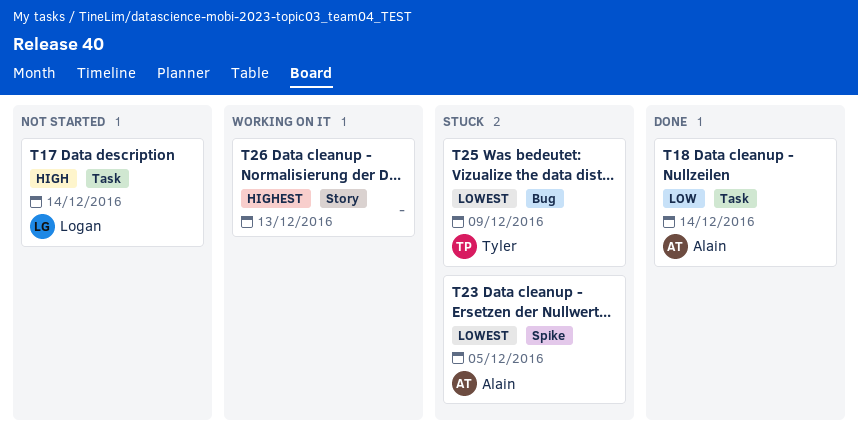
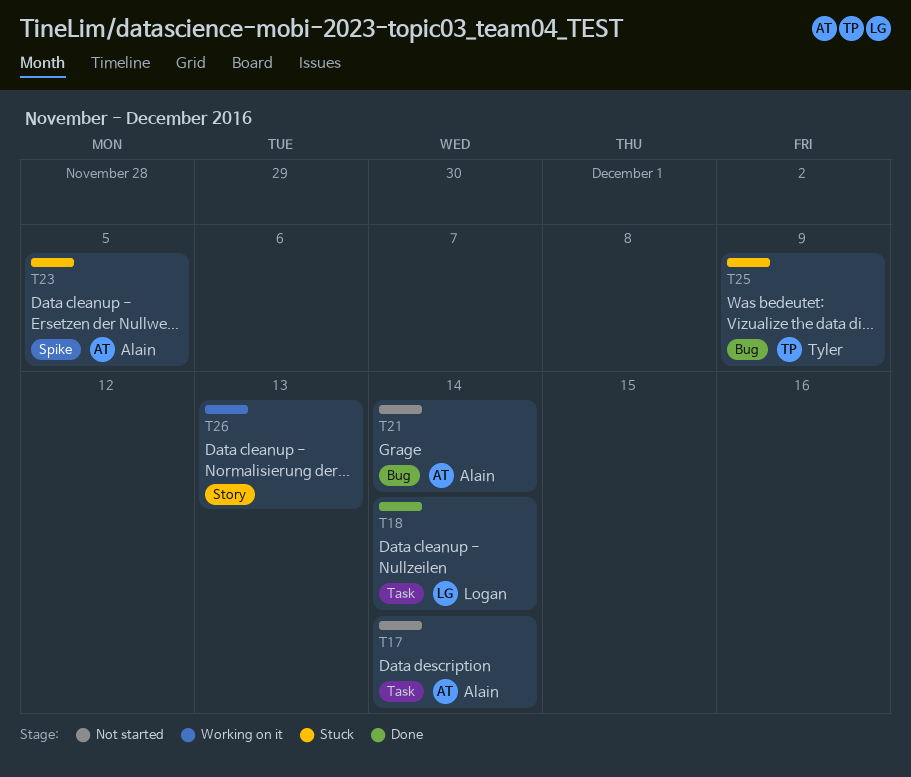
T17, owner: Logan -> Alain
T18, owner: Alain -> Logan
T21: none -> present

